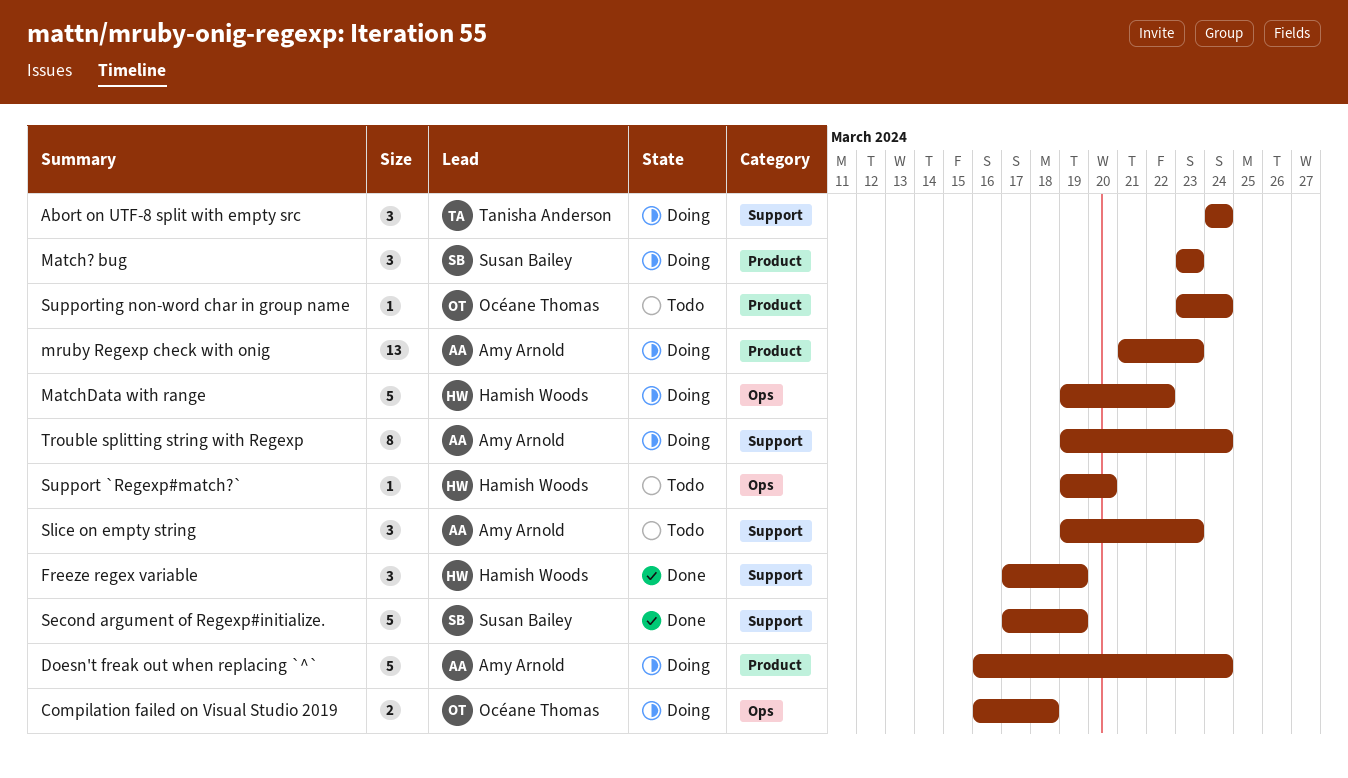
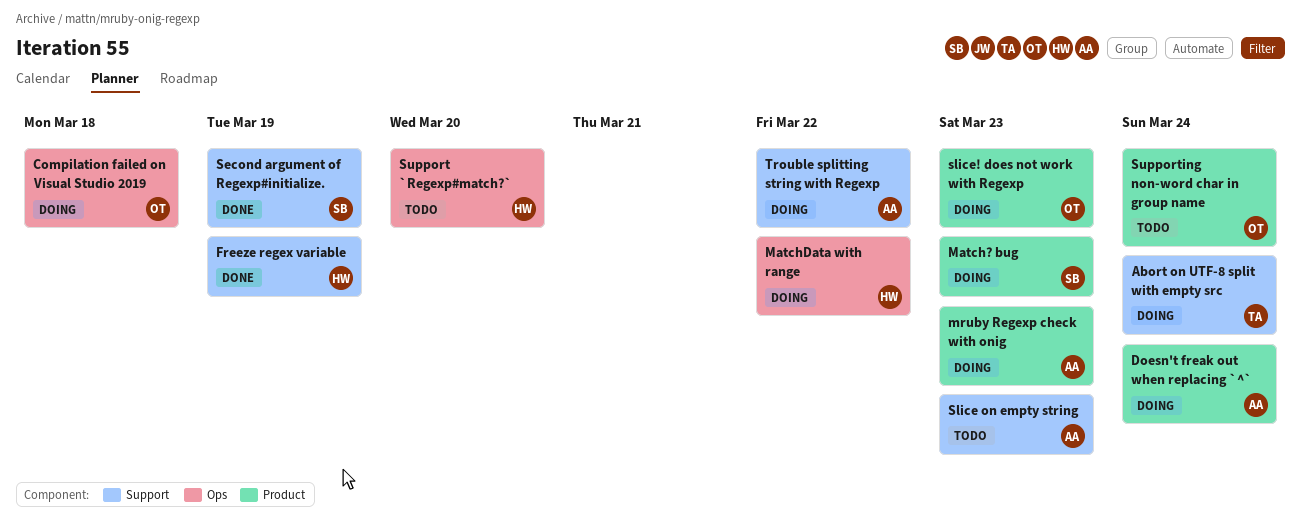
slice! does not work with Regexp: none -> present
Trouble splitting string with Regexp, due: Mar 24 -> Mar 22

